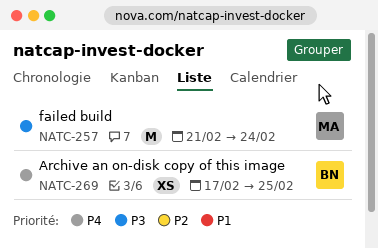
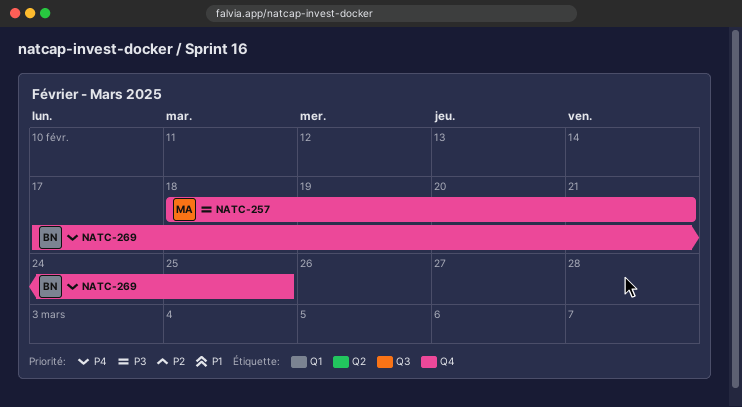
NATC-257, start: Feb 21 -> Feb 18
NATC-257, due: Feb 24 -> Feb 21

